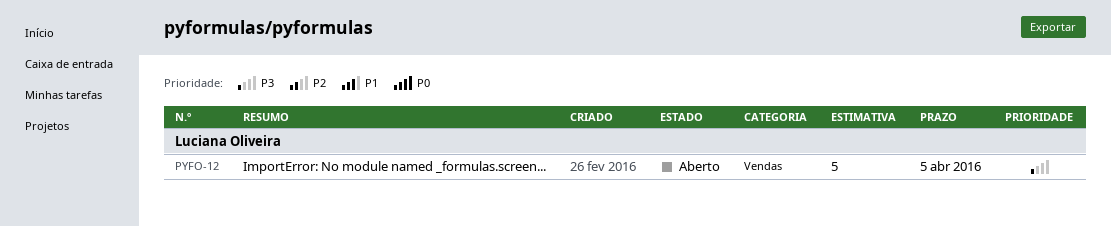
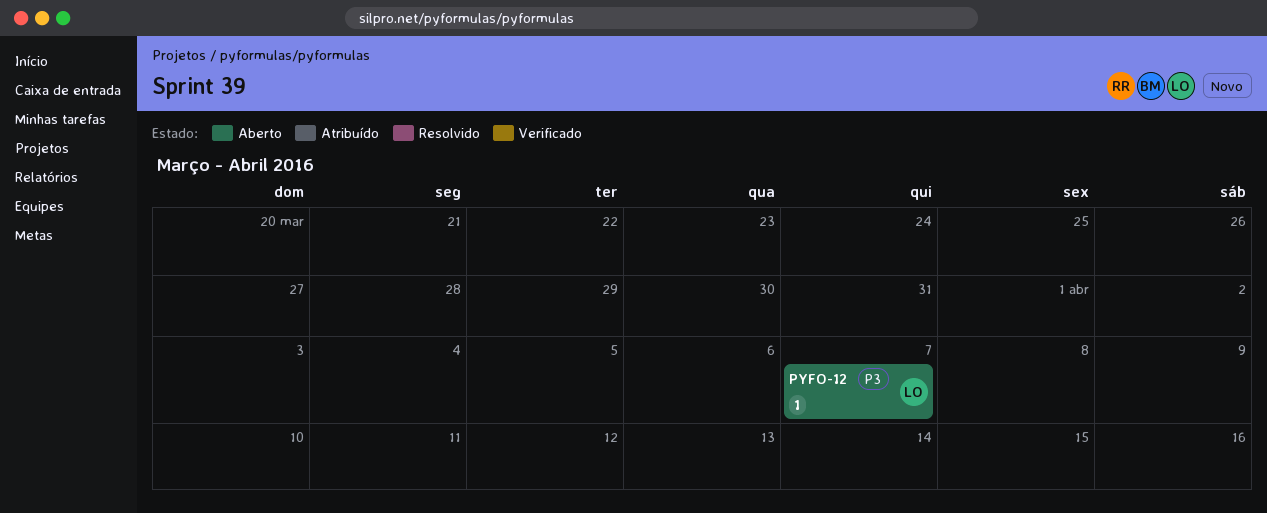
PYFO-12, estimate: 5 -> 1
PYFO-12, due: Apr 5 -> Apr 7

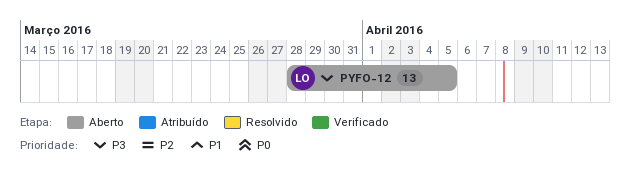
PYFO-12, estimate: 1 -> 13
PYFO-12, due: Apr 7 -> Apr 5

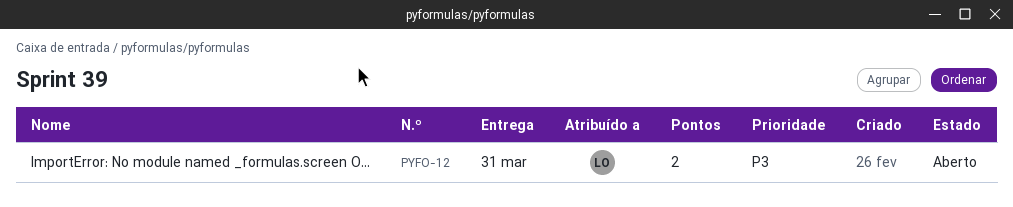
PYFO-12, estimate: 13 -> 2
PYFO-12, due: Apr 5 -> Mar 31

